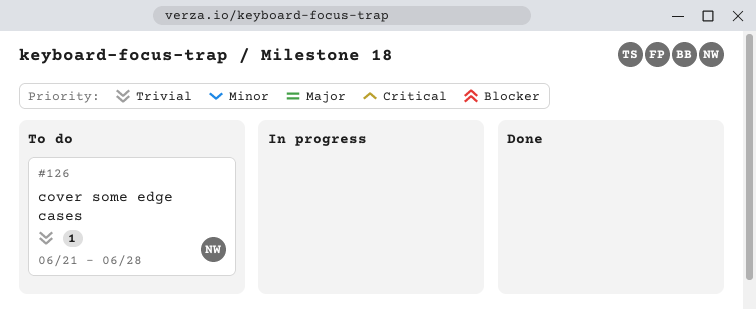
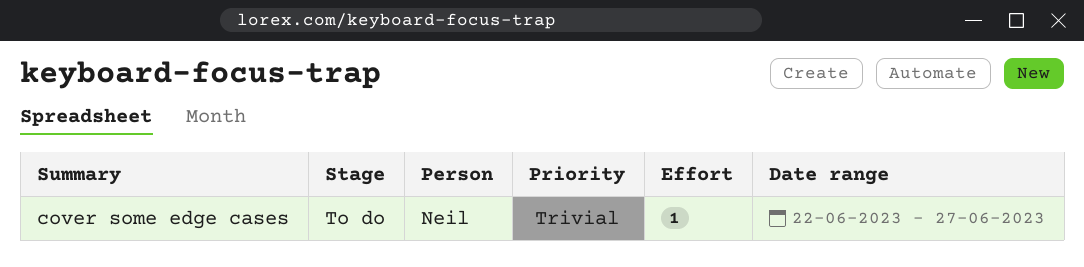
cover some edge cases, start: Jun 21 -> Jun 22
cover some edge cases, due: Jun 28 -> Jun 27

